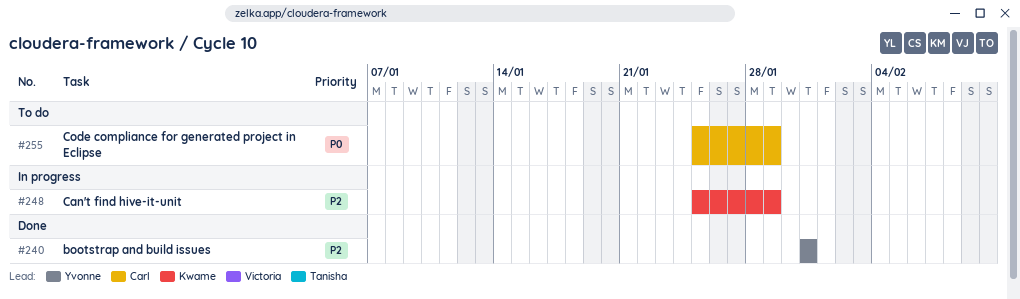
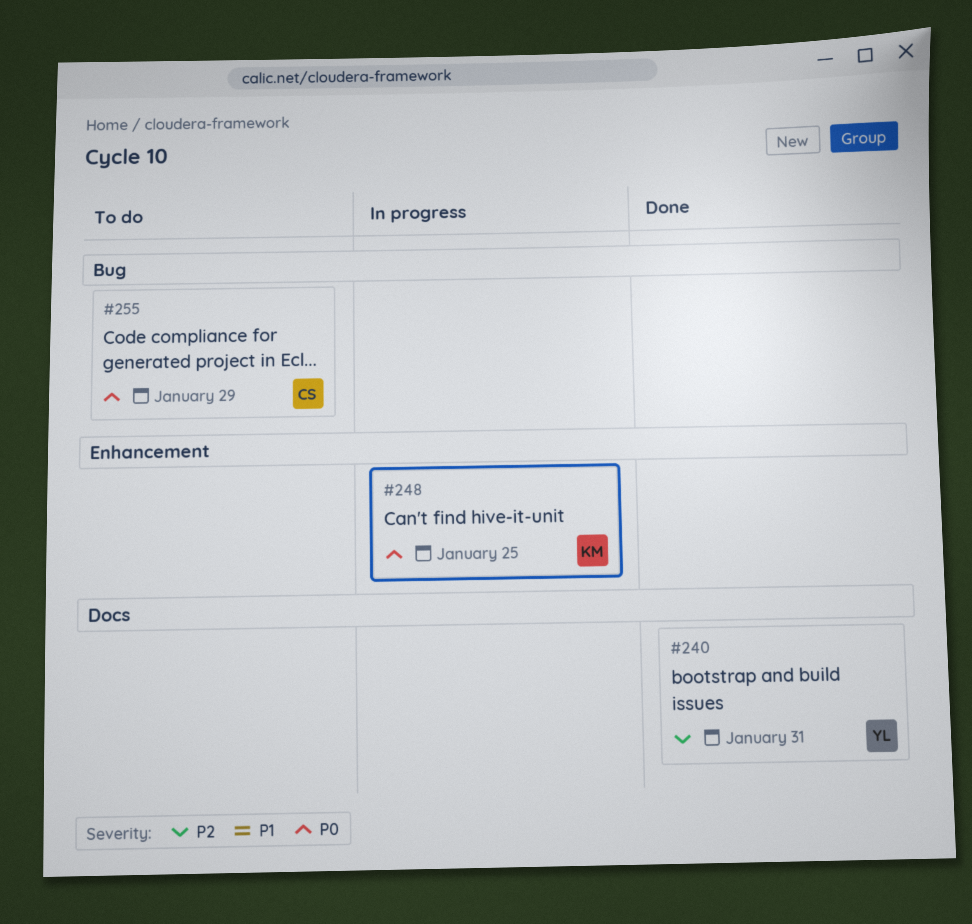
#248, priority: P2 -> P0
#248, due: Jan 29 -> Jan 25

